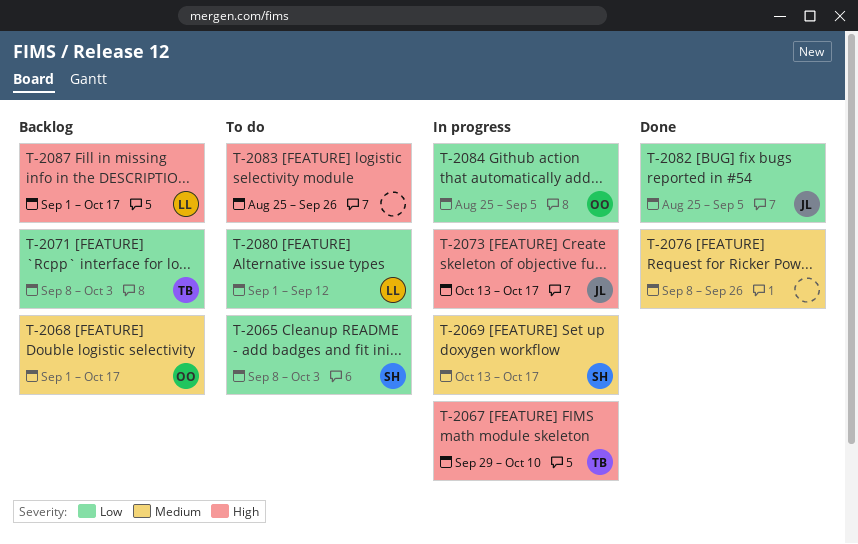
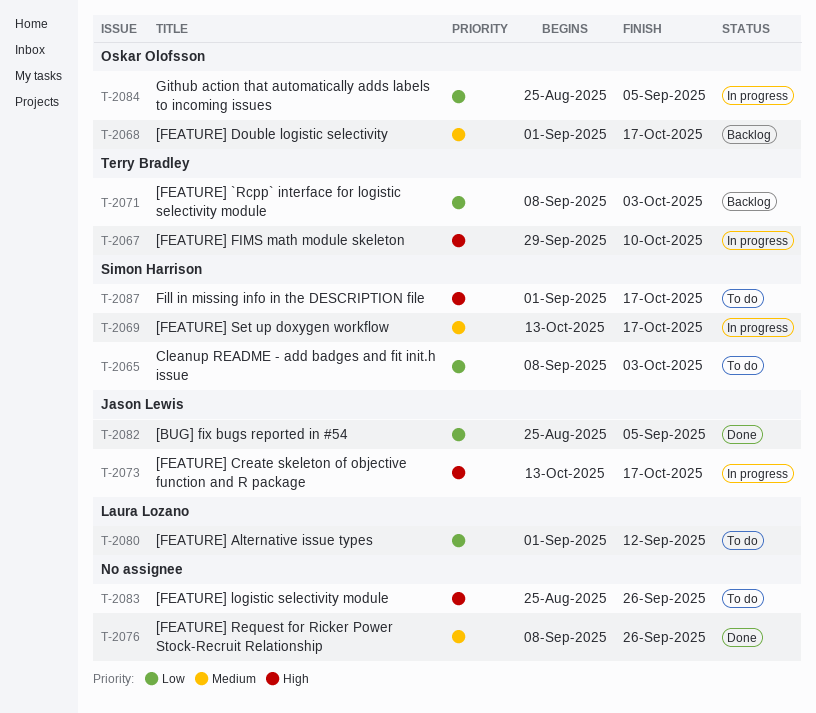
T-2087, status: Backlog -> To do
T-2087, owner: Laura Lozano -> Simon Harrison

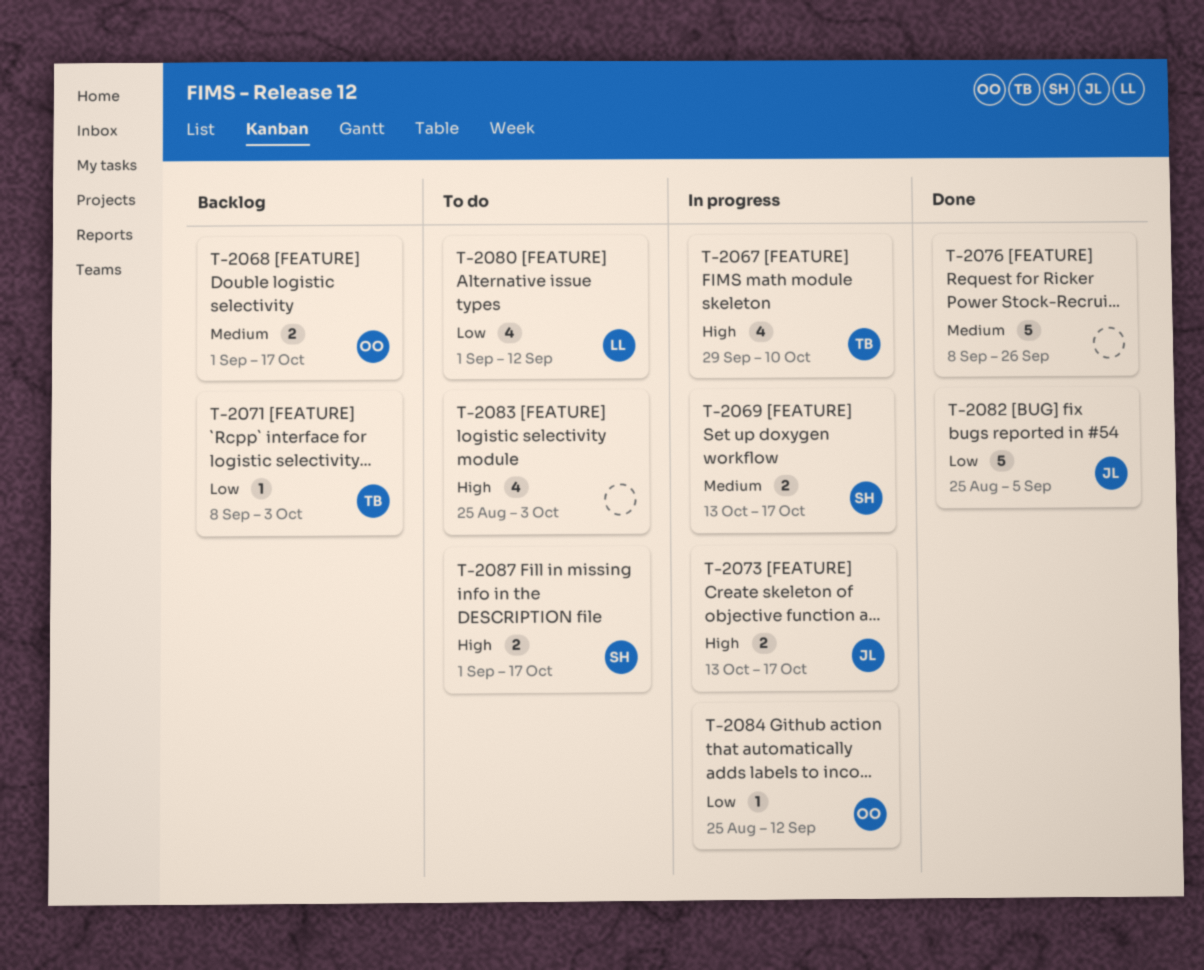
T-2065: present -> none
T-2083, due: Sep 26 -> Oct 3
T-2084, due: Sep 5 -> Sep 12

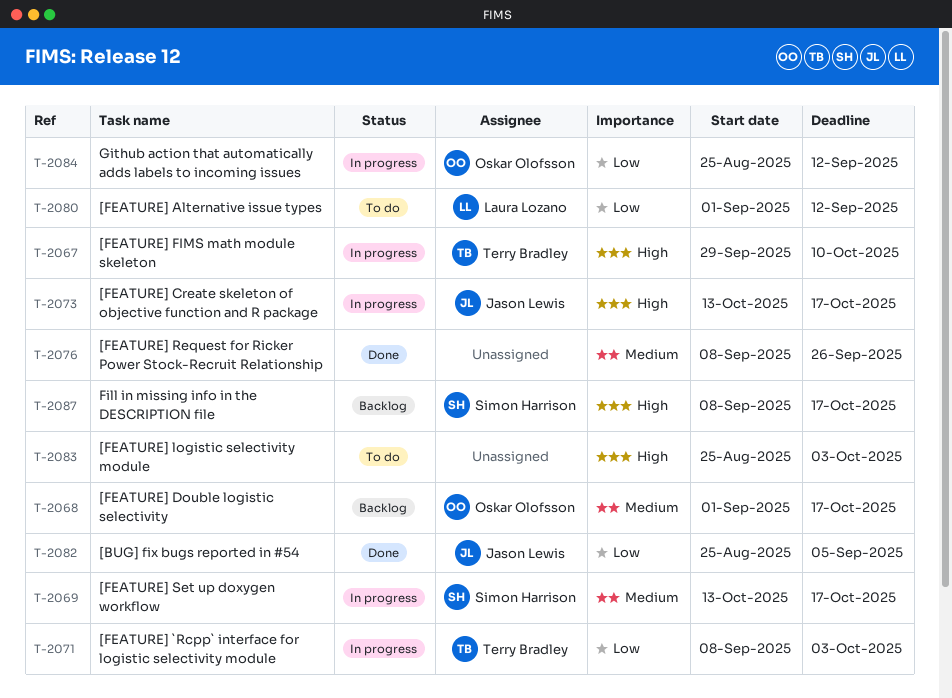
T-2071, status: Backlog -> In progress
T-2087, status: To do -> Backlog
T-2087, start: Sep 1 -> Sep 8

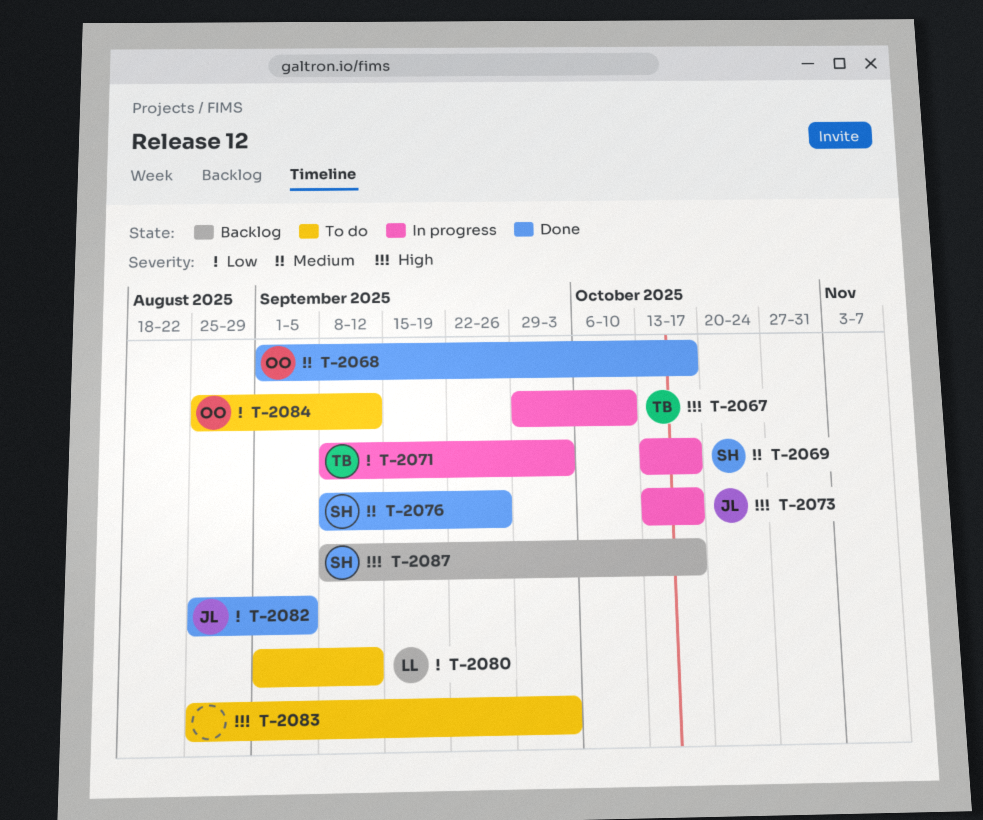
T-2068, status: Backlog -> Done
T-2076, owner: none -> Simon Harrison
T-2084, status: In progress -> To do

